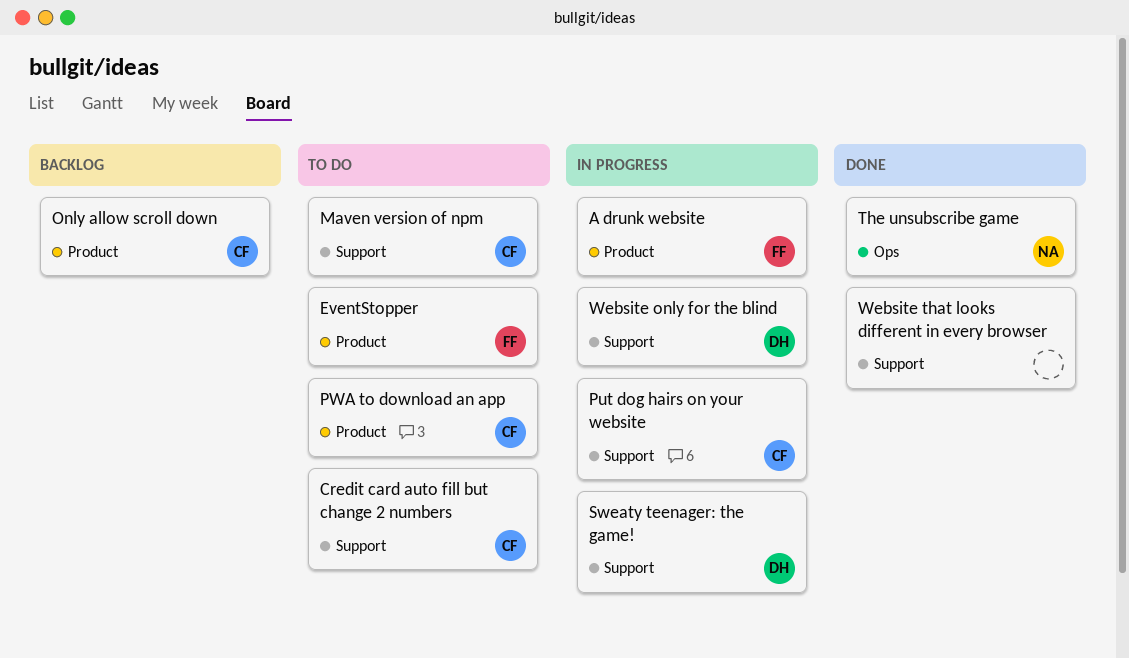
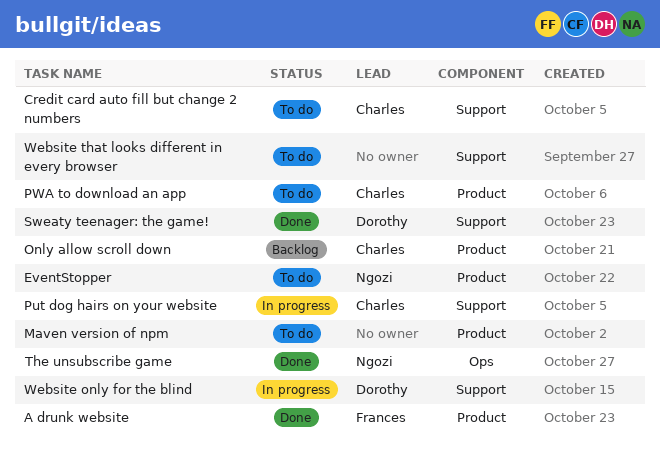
A drunk website, status: In progress -> Done
EventStopper, owner: Frances -> Ngozi
Maven version of npm, owner: Charles -> none
Maven version of npm, label: Support -> Product
Sweaty teenager: the game!, status: In progress -> Done
Website that looks different in every browser, status: Done -> To do

